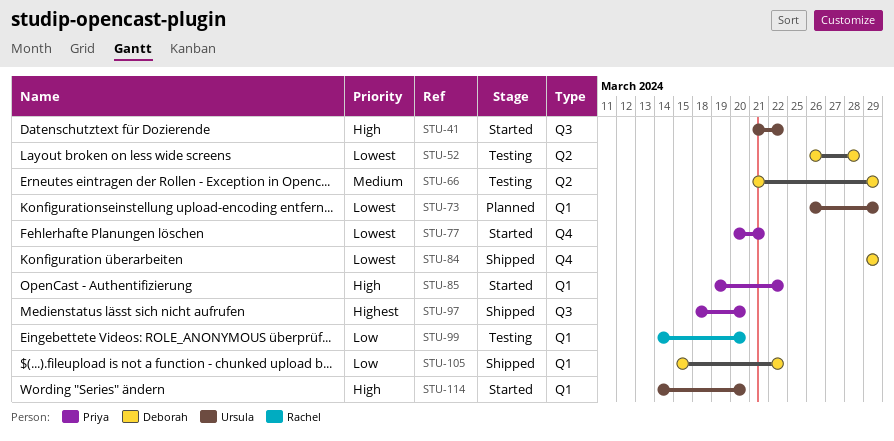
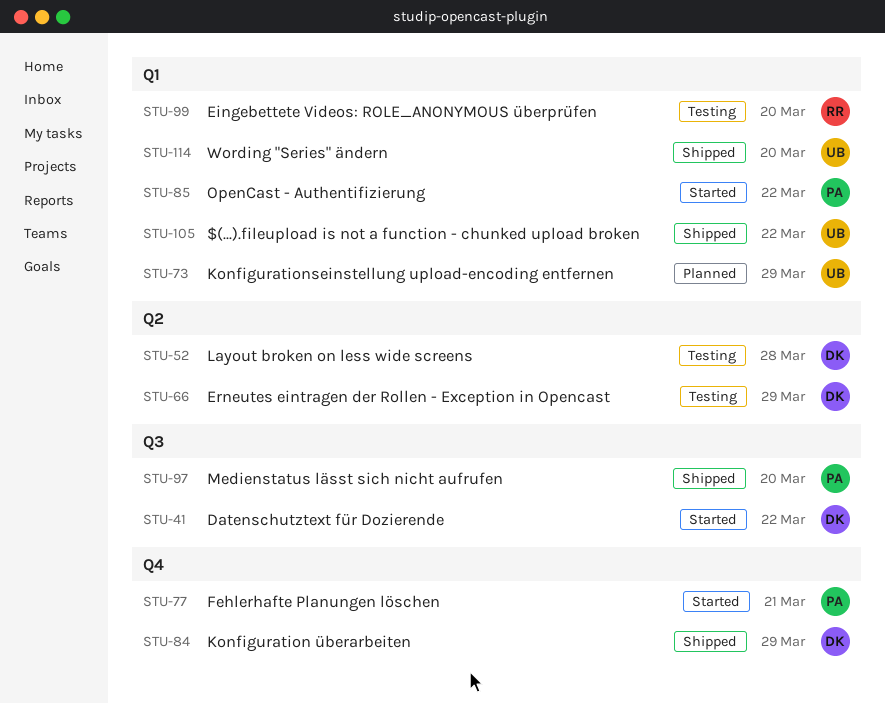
STU-41, owner: Ursula -> Deborah
STU-105, owner: Deborah -> Ursula
STU-114, status: Started -> Shipped

